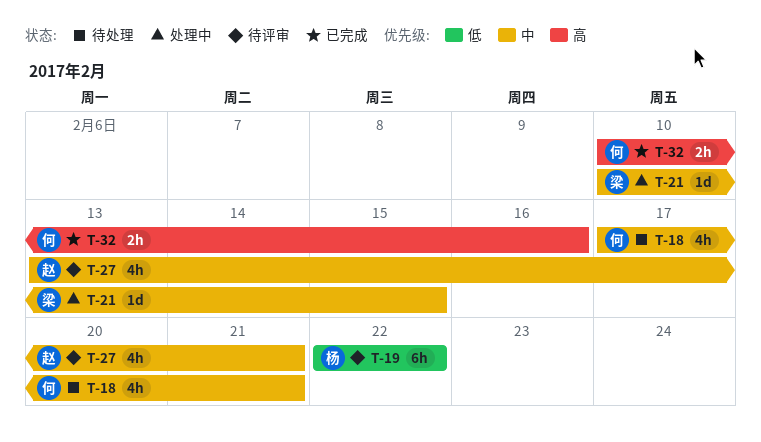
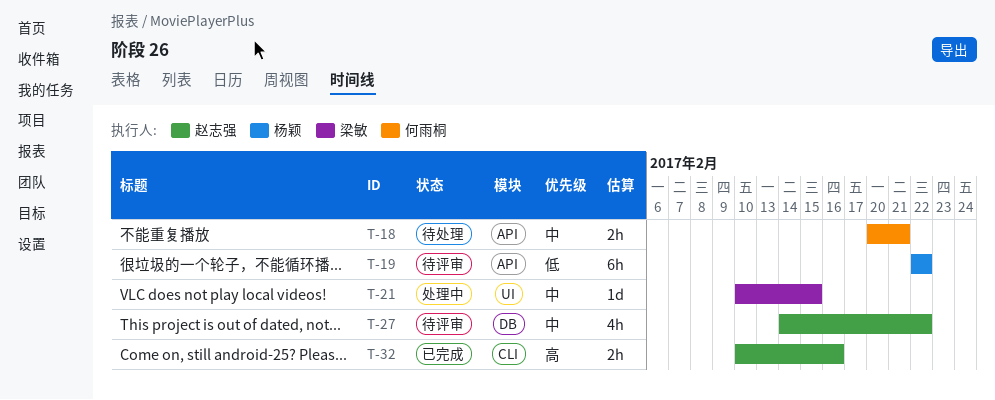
T-18, estimate: 4h -> 2h
T-18, start: Feb 17 -> Feb 20
T-27, start: Feb 13 -> Feb 14
T-27, due: Feb 21 -> Feb 22
T-32, owner: 何雨桐 -> 赵志强

